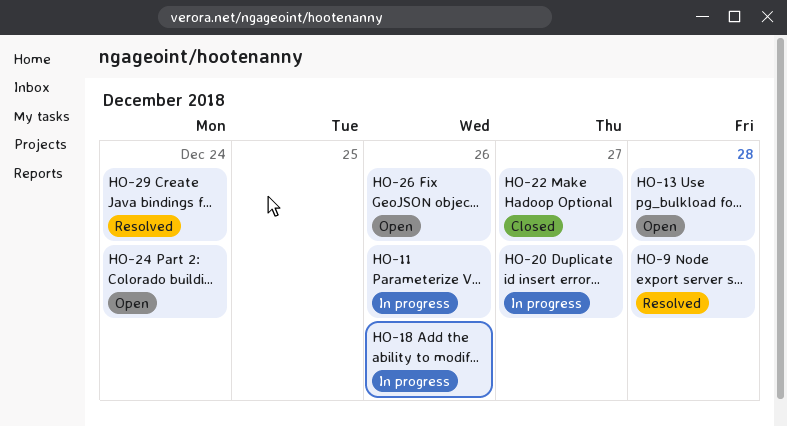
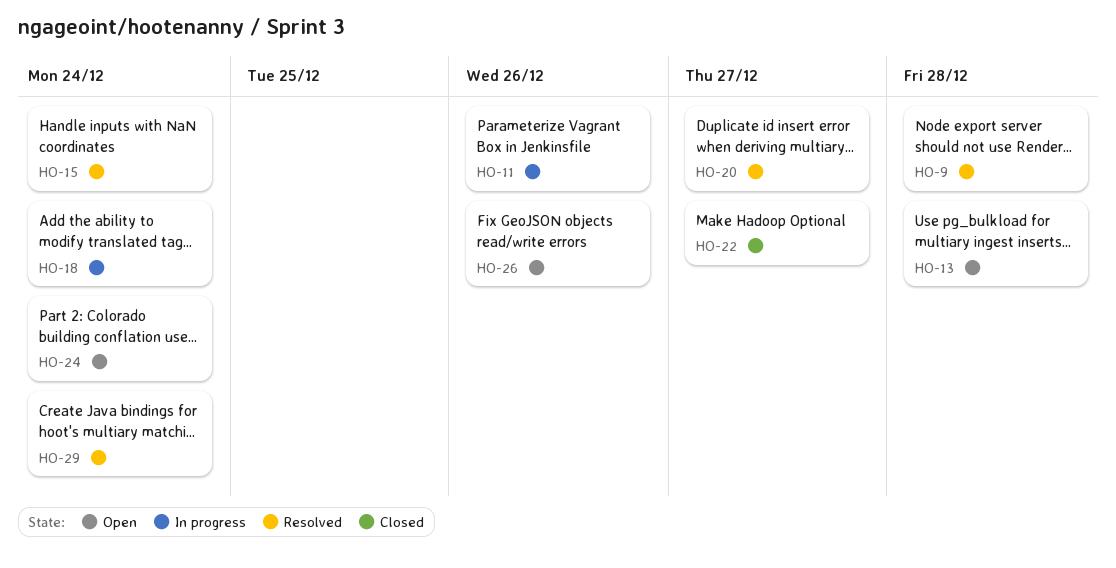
HO-15: none -> present
HO-18, due: Dec 26 -> Dec 24
HO-20, status: In progress -> Resolved

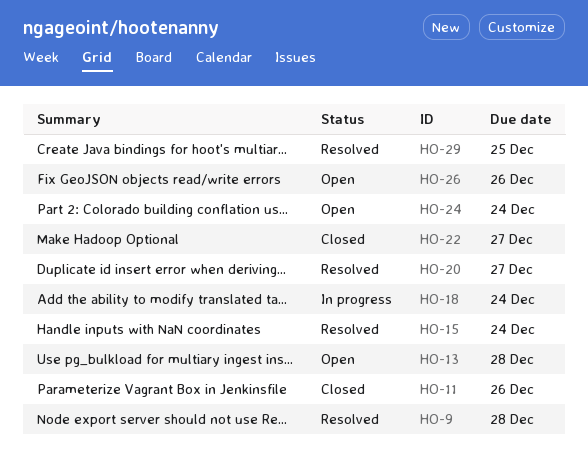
HO-11, status: In progress -> Closed
HO-29, due: Dec 24 -> Dec 25

